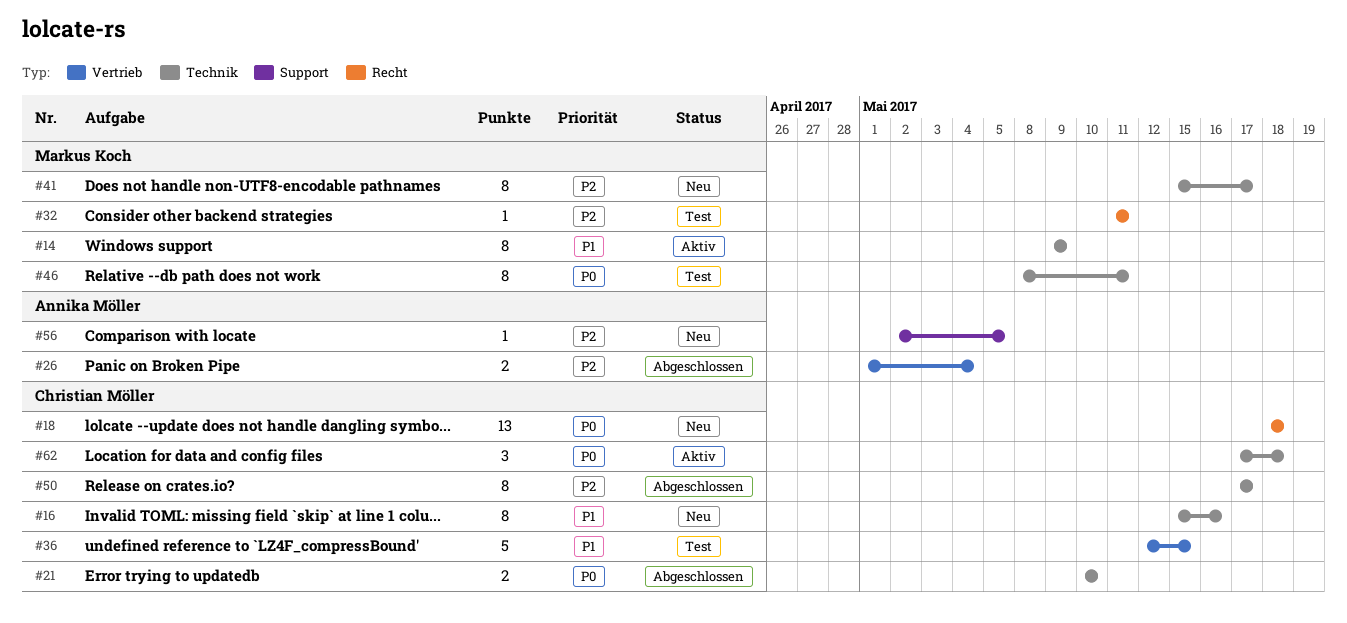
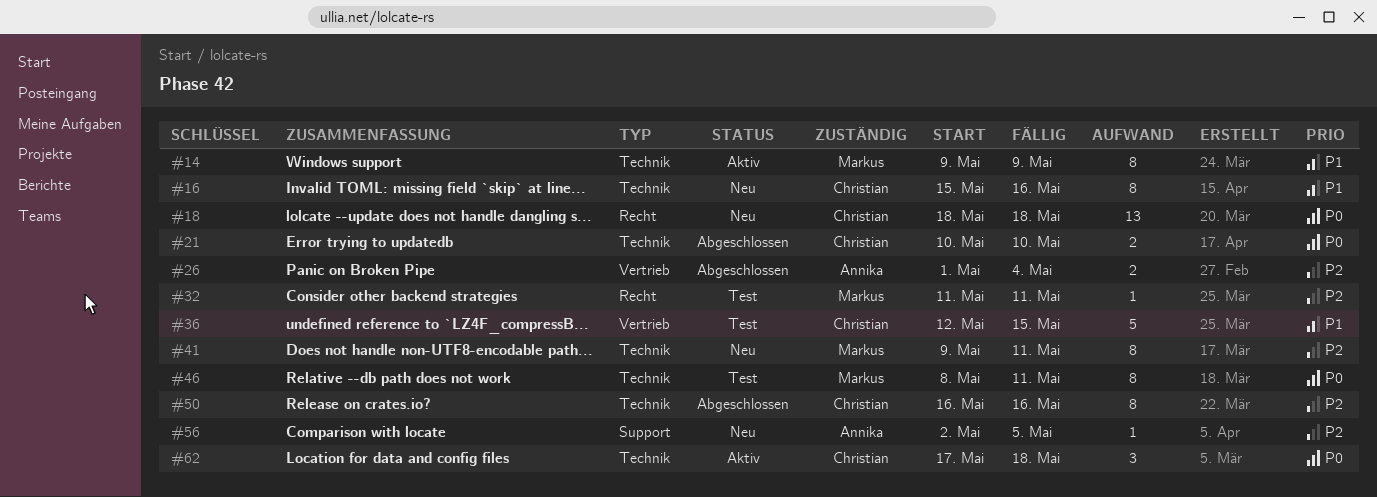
#41, start: May 15 -> May 9
#41, due: May 17 -> May 11
#50, start: May 17 -> May 16
#50, due: May 17 -> May 16

